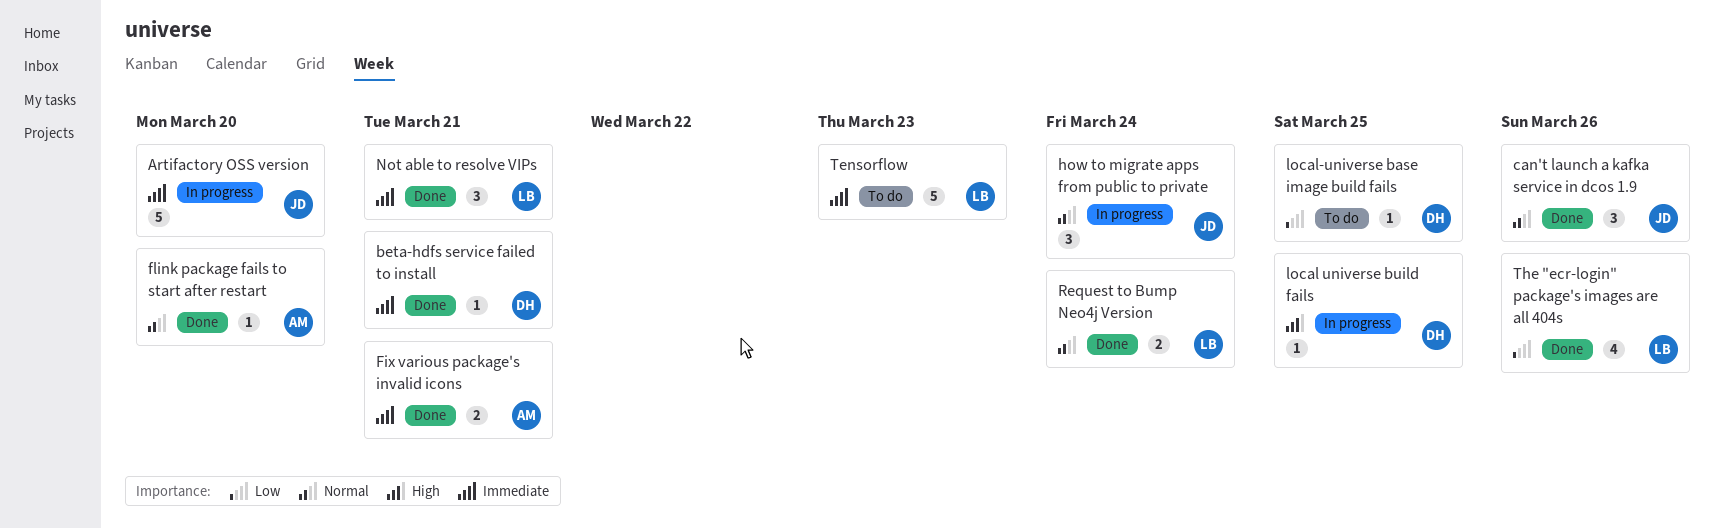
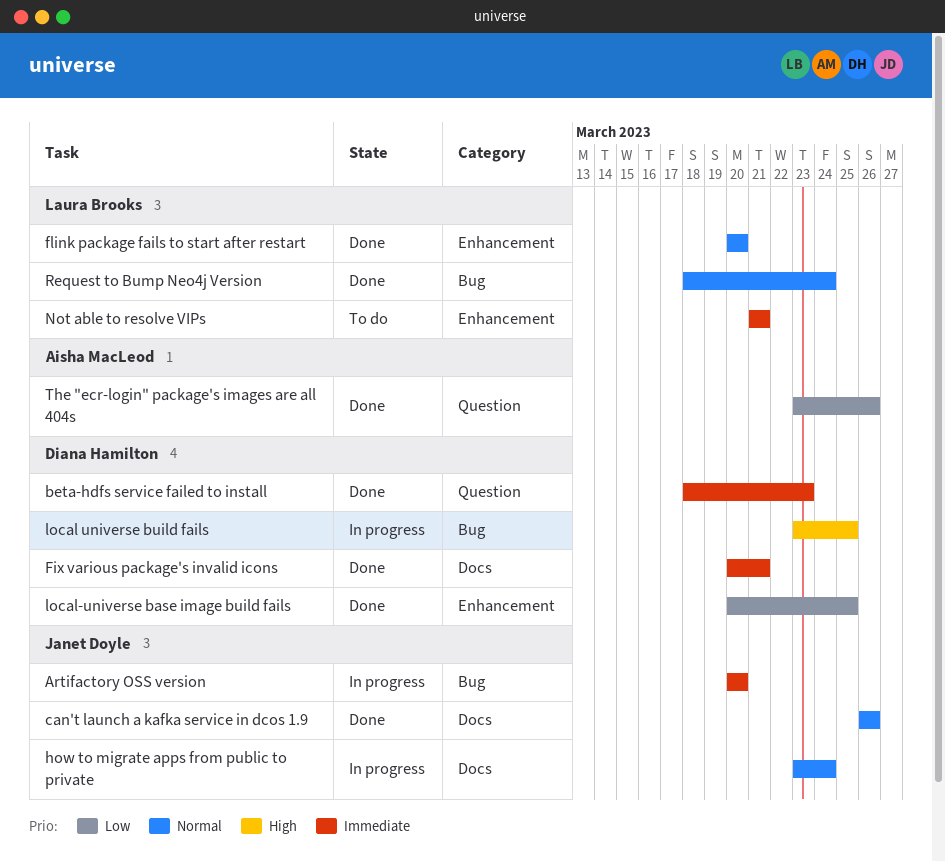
beta-hdfs service failed to install, due: Mar 21 -> Mar 23
Fix various package's invalid icons, owner: Aisha MacLeod -> Diana Hamilton
flink package fails to start after restart, owner: Aisha MacLeod -> Laura Brooks
local-universe base image build fails, status: To do -> Done
Not able to resolve VIPs, status: Done -> To do
Tensorflow: present -> none
The "ecr-login" package's images are all 404s, owner: Laura Brooks -> Aisha MacLeod

